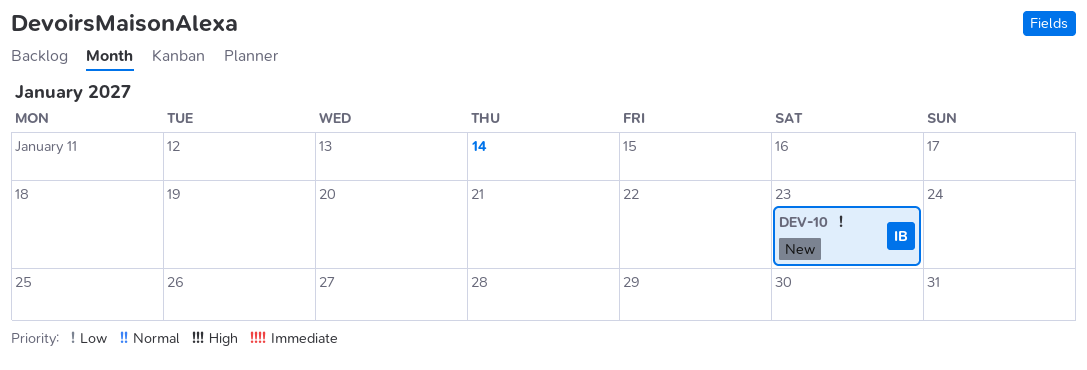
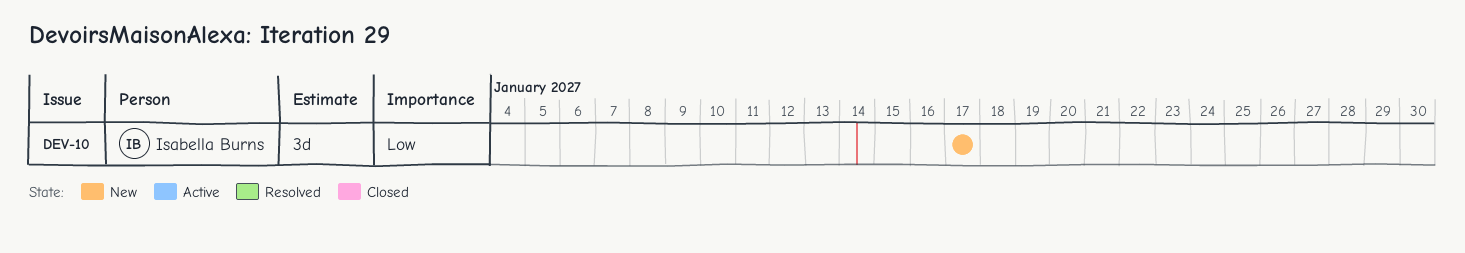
DEV-10, due: Jan 23 -> Jan 17

